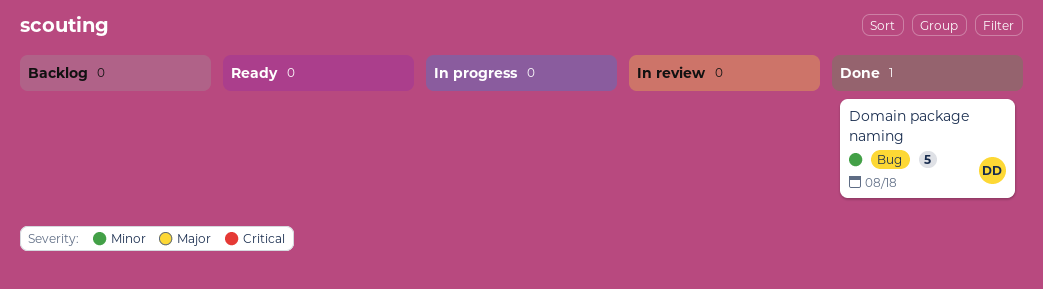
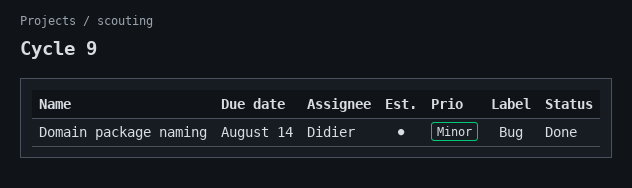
Domain package naming, estimate: 5 -> 1
Domain package naming, due: Aug 18 -> Aug 14

